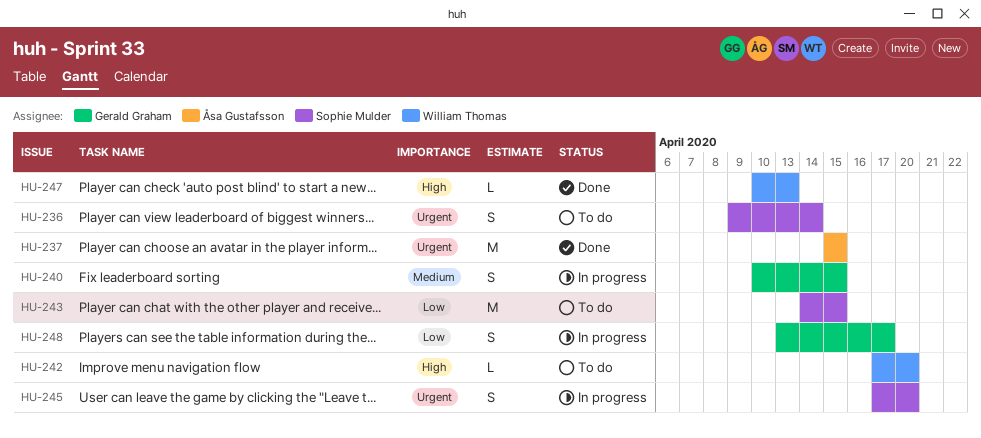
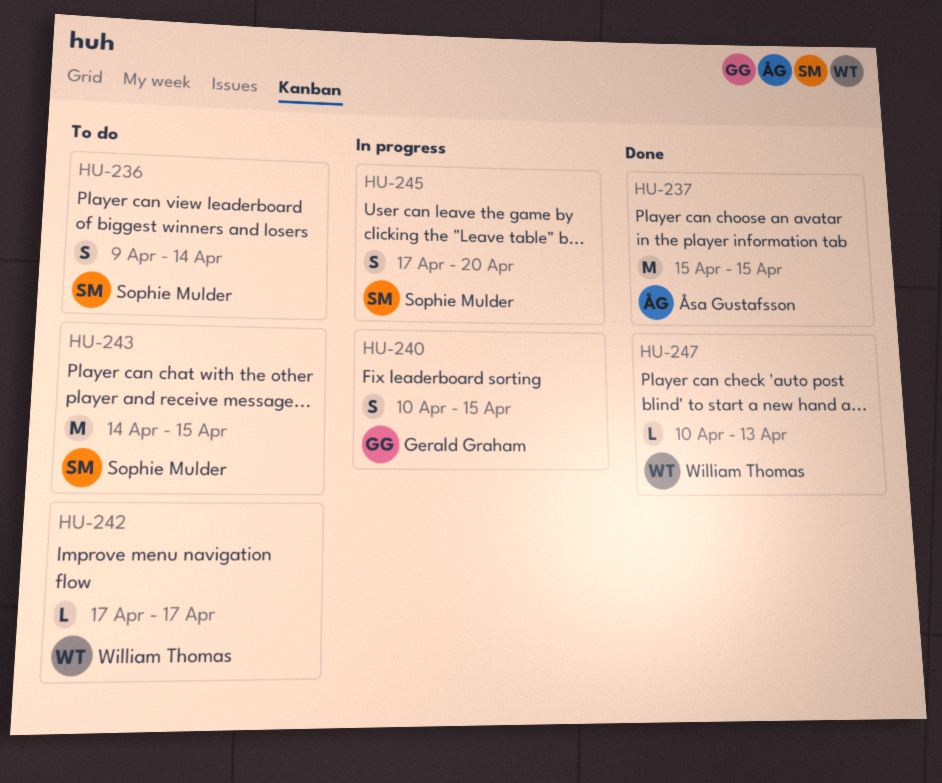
HU-242, due: Apr 20 -> Apr 17
HU-248: present -> none

